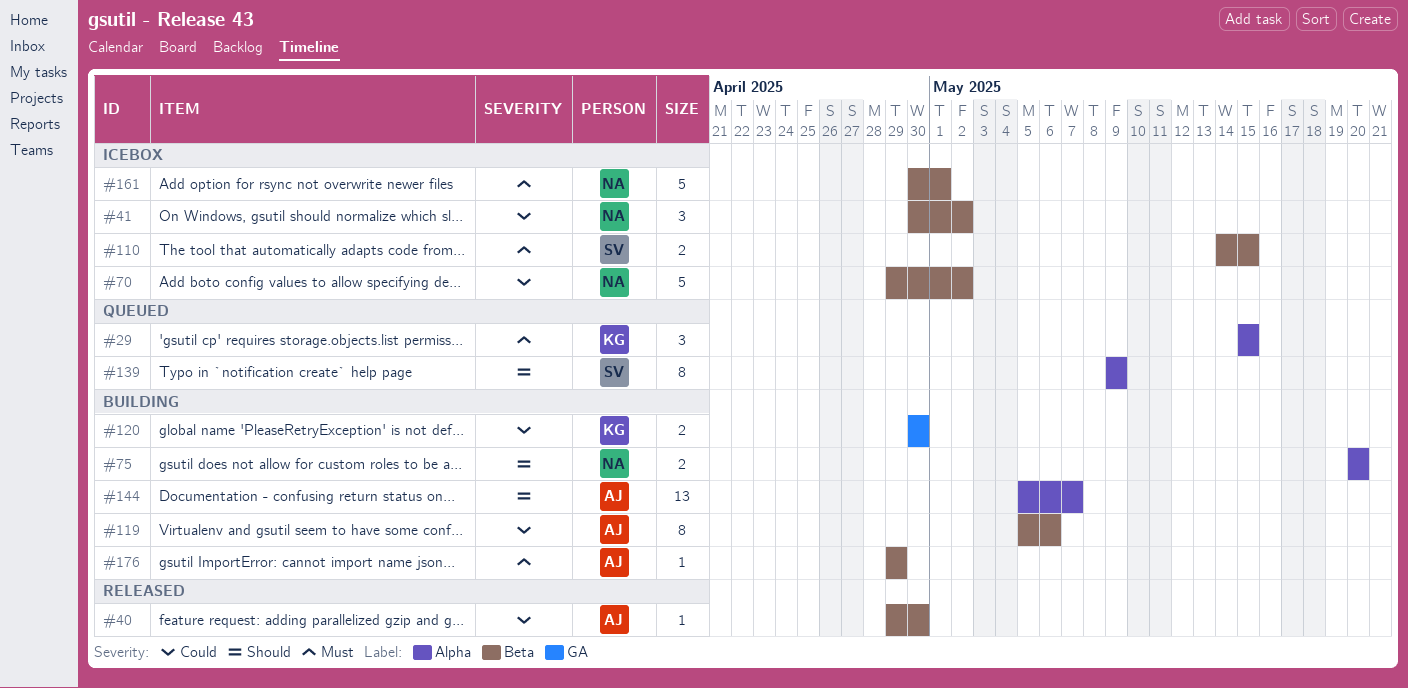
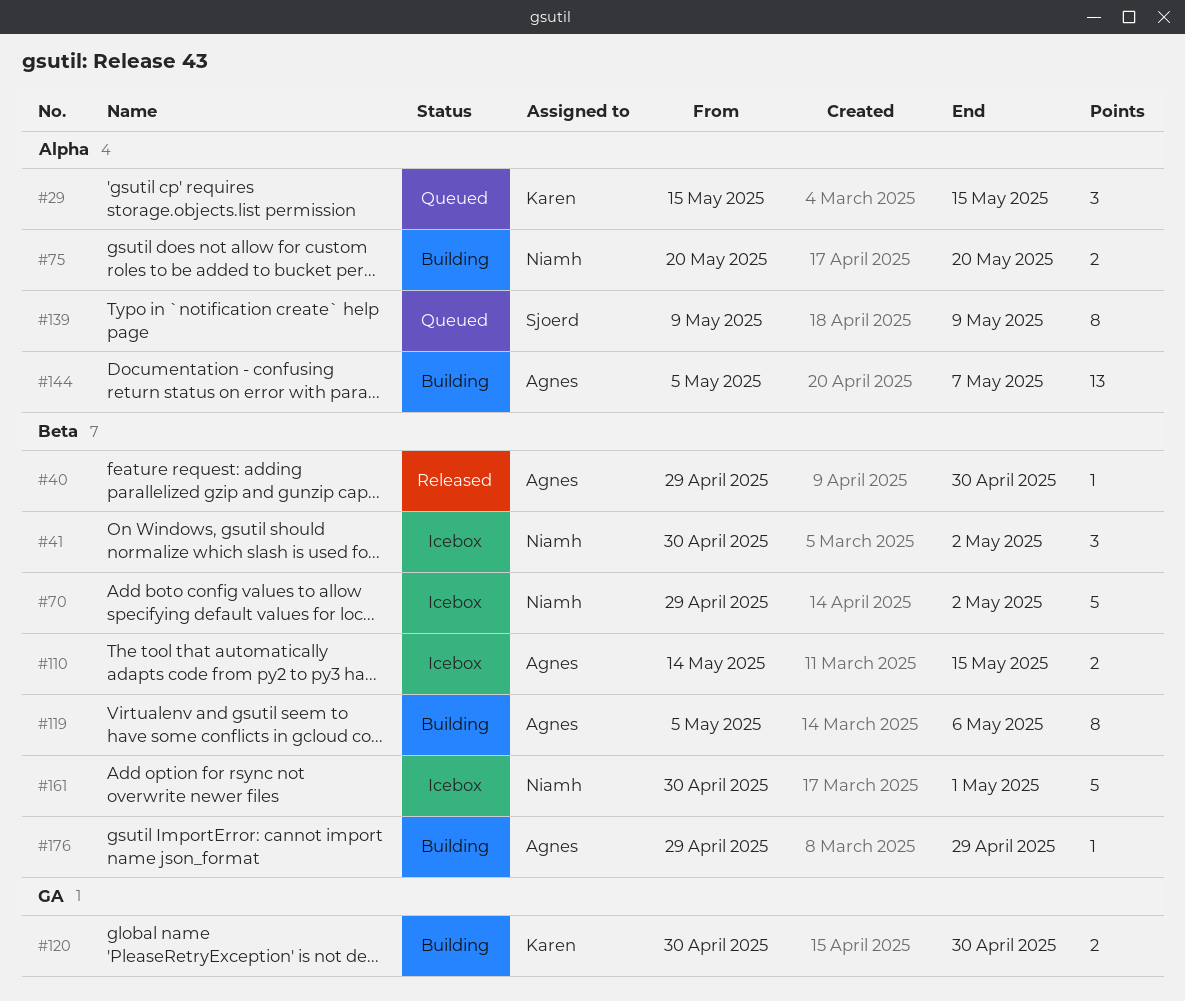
#110, owner: Sjoerd -> Agnes

